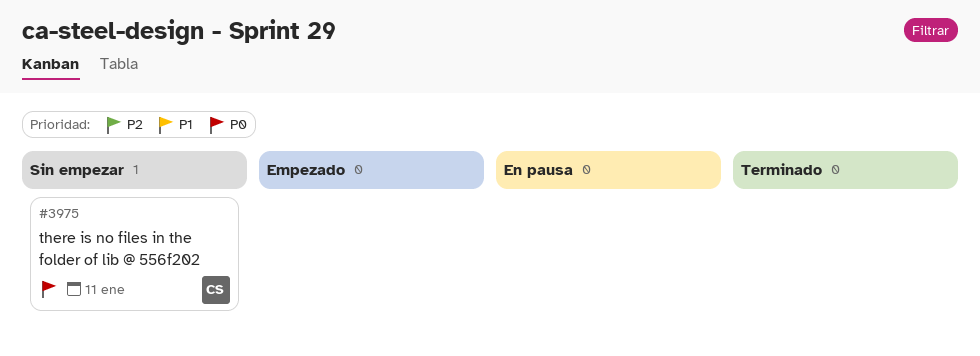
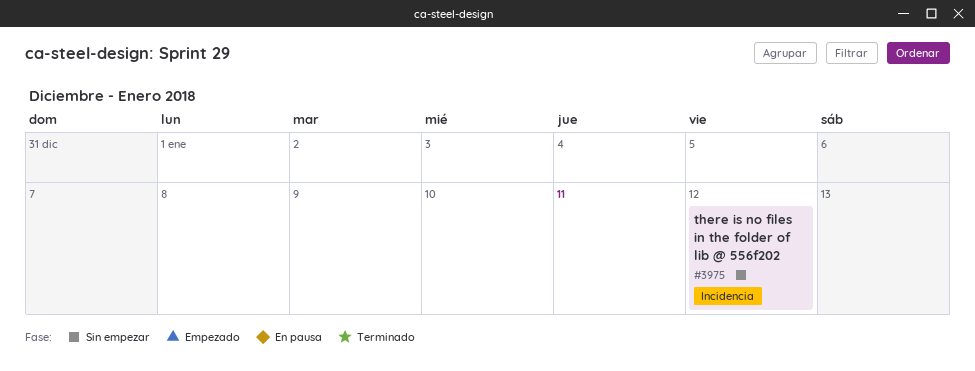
#3975, due: Jan 11 -> Jan 12

